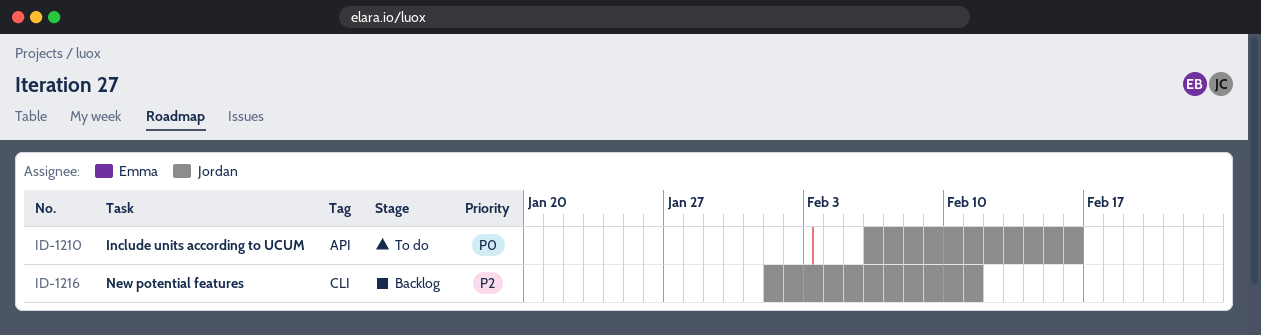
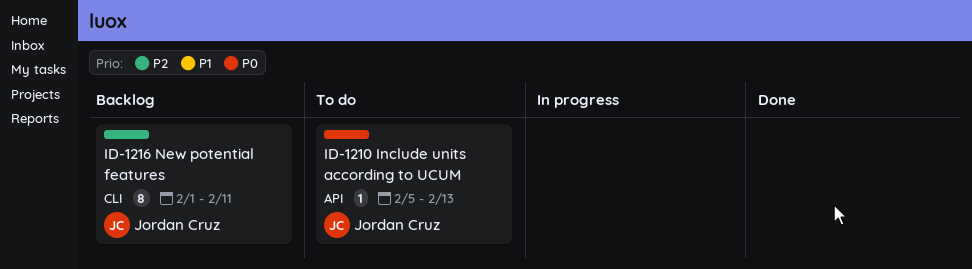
ID-1210, start: Feb 6 -> Feb 5
ID-1210, due: Feb 16 -> Feb 13

